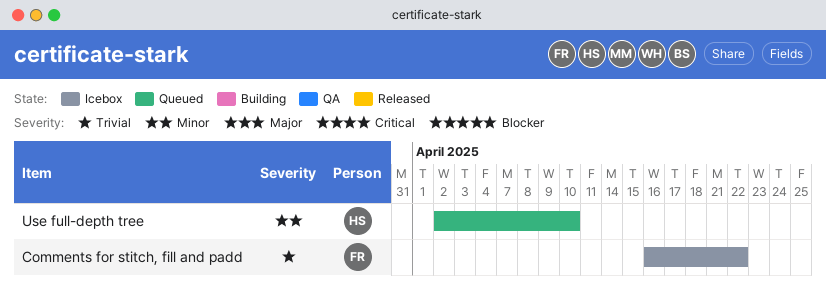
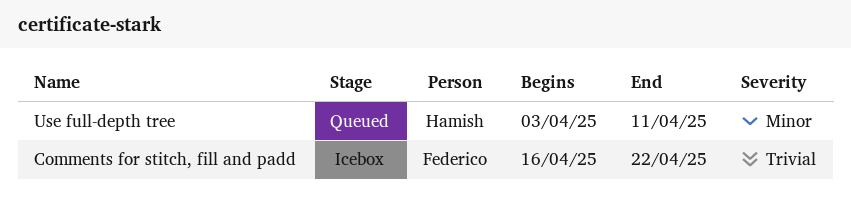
Use full-depth tree, start: Apr 2 -> Apr 3
Use full-depth tree, due: Apr 10 -> Apr 11

